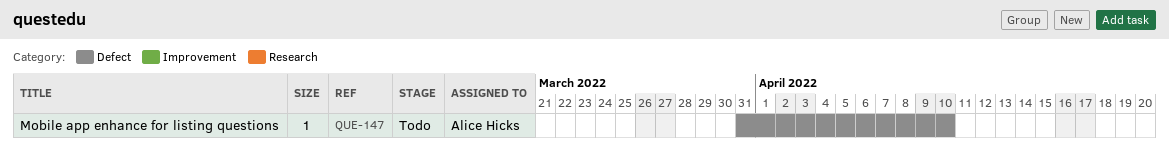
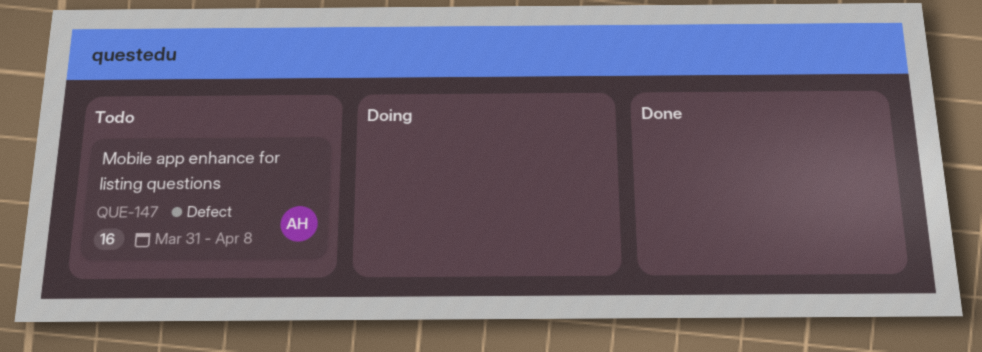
QUE-147, estimate: 1 -> 16
QUE-147, due: Apr 10 -> Apr 8

